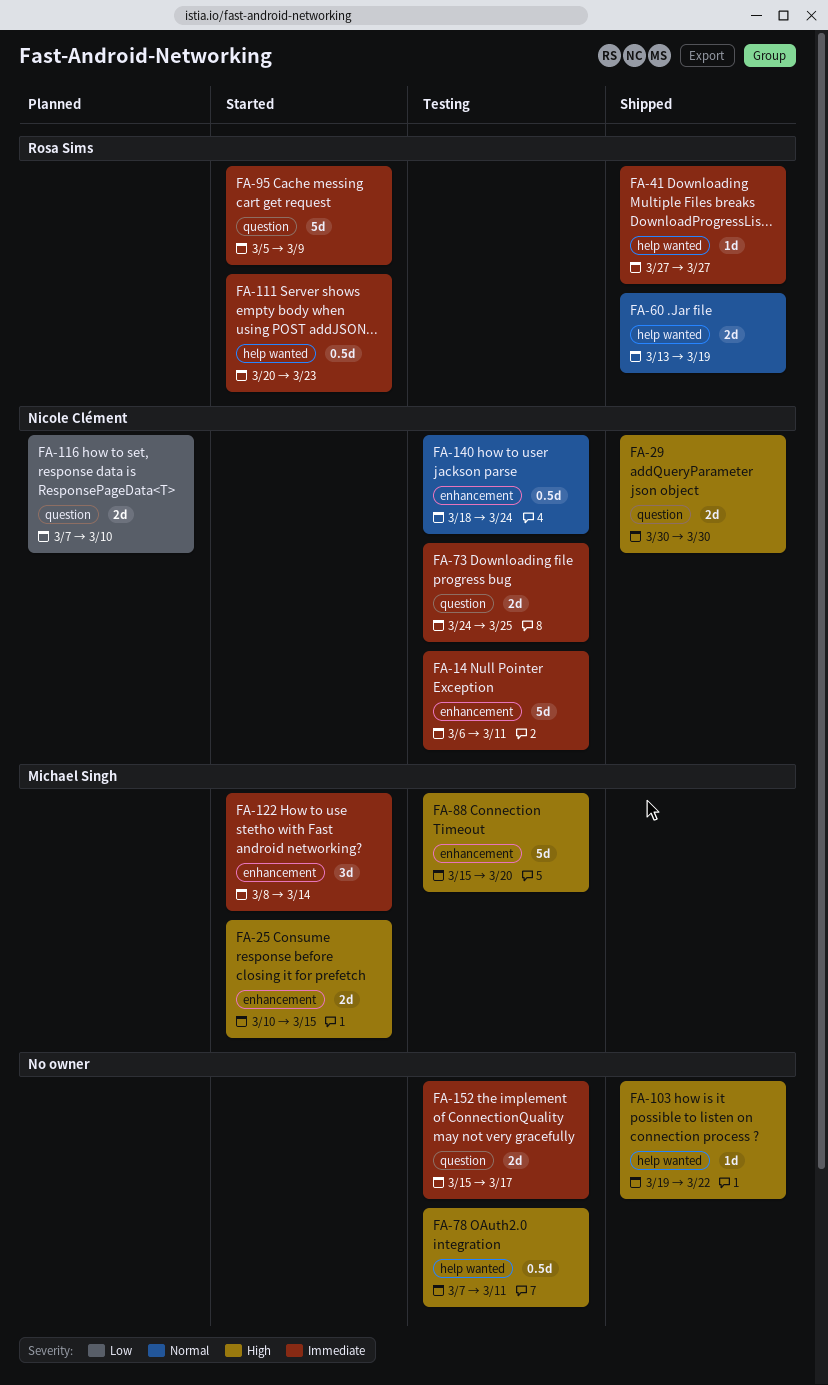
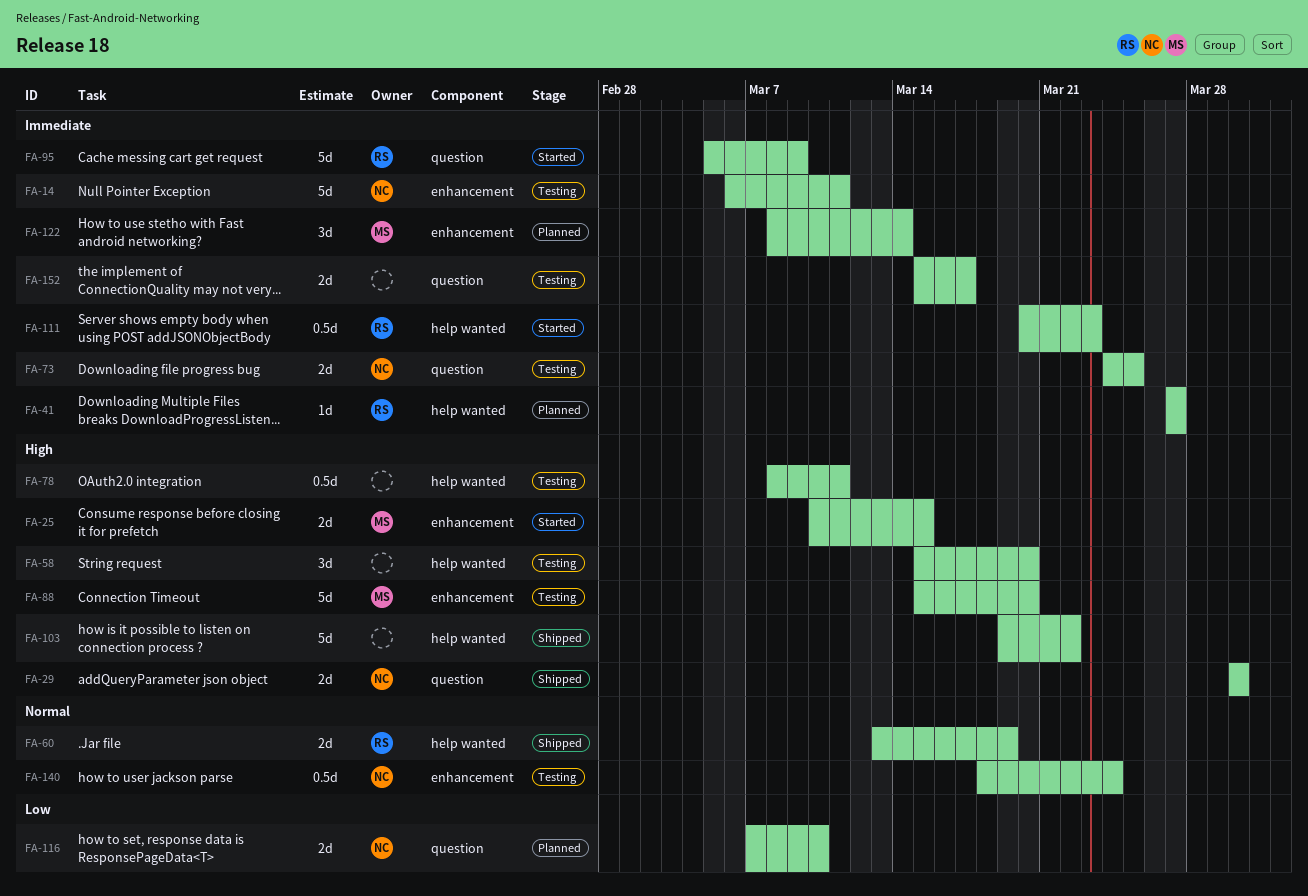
FA-41, status: Shipped -> Planned
FA-58: none -> present
FA-78, start: Mar 7 -> Mar 8
FA-103, estimate: 1d -> 5d
FA-122, status: Started -> Planned

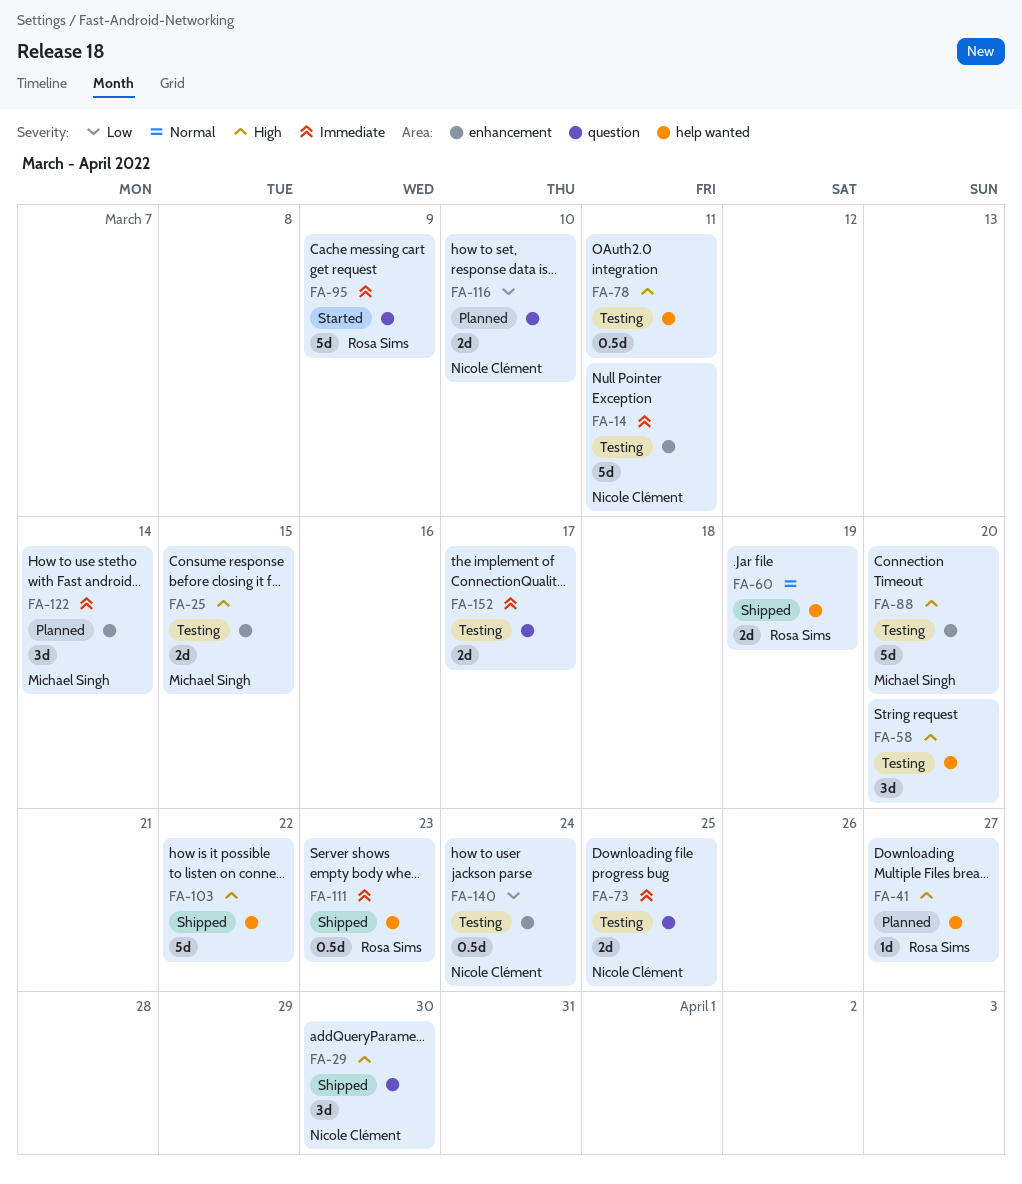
FA-25, status: Started -> Testing
FA-29, estimate: 2d -> 3d
FA-41, priority: Immediate -> High
FA-111, status: Started -> Shipped
FA-140, priority: Normal -> Low

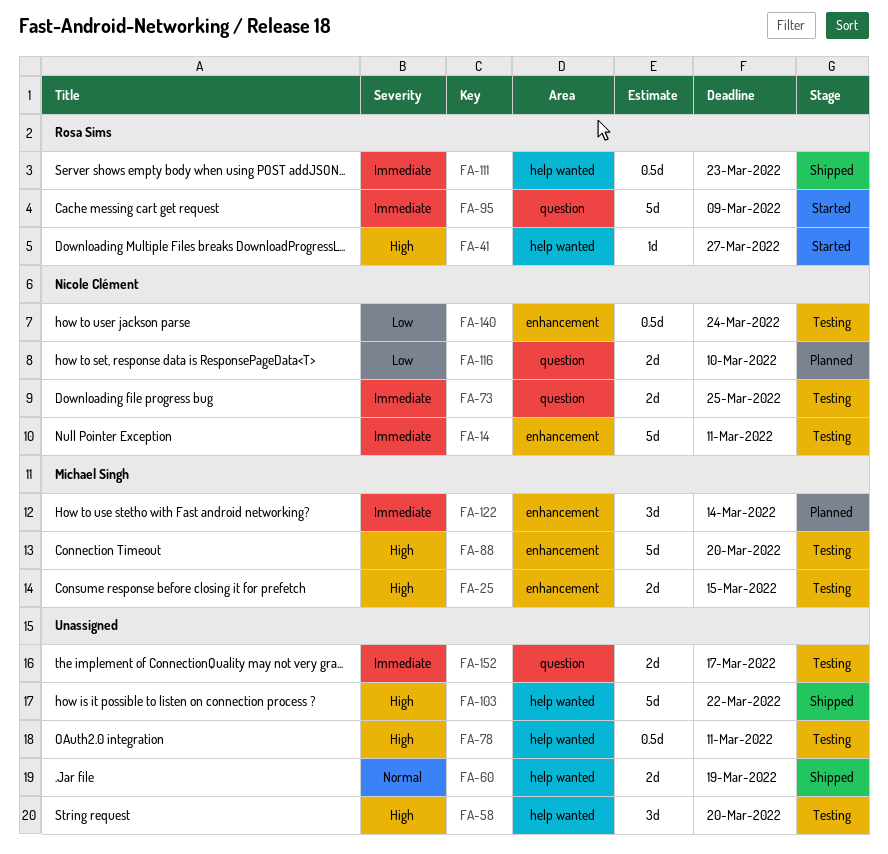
FA-29: present -> none
FA-41, status: Planned -> Started
FA-60, owner: Rosa Sims -> none

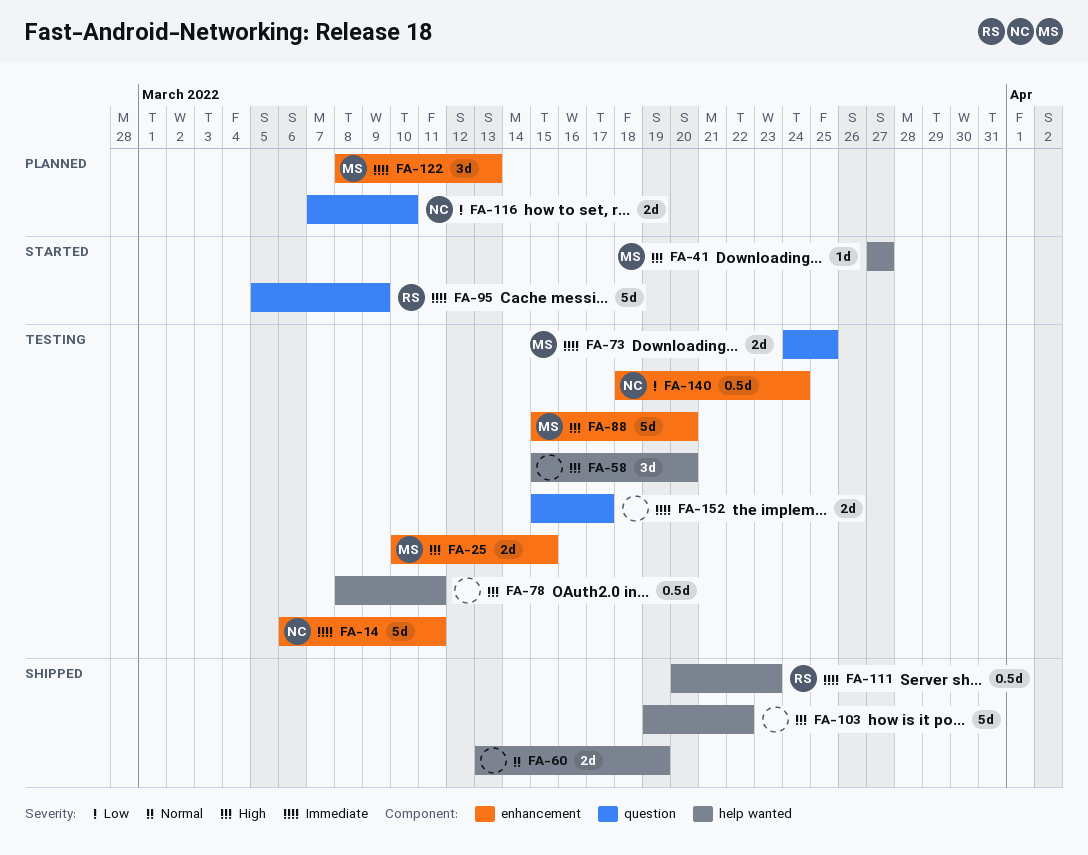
FA-41, owner: Rosa Sims -> Michael Singh
FA-73, owner: Nicole Clément -> Michael Singh
FA-122, due: Mar 14 -> Mar 13

